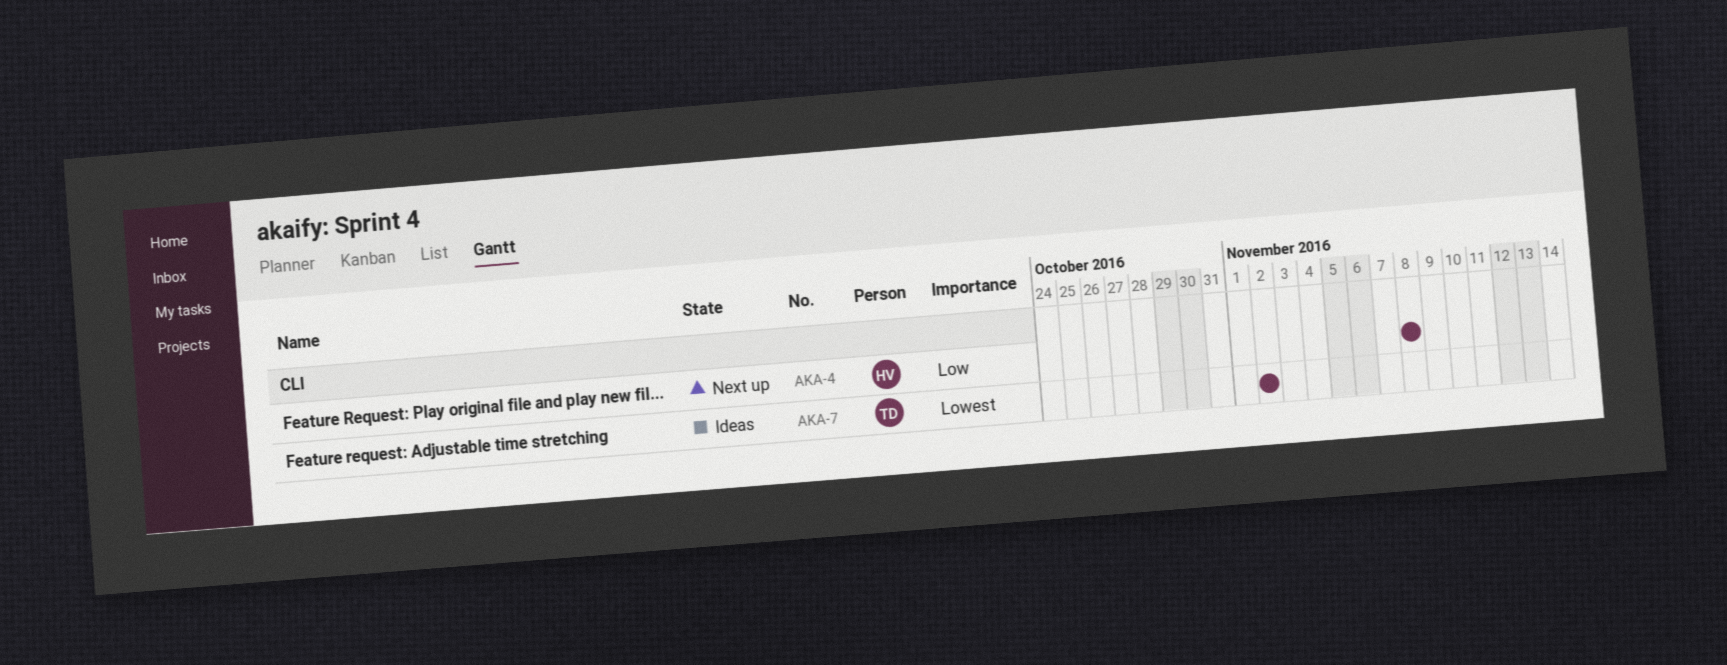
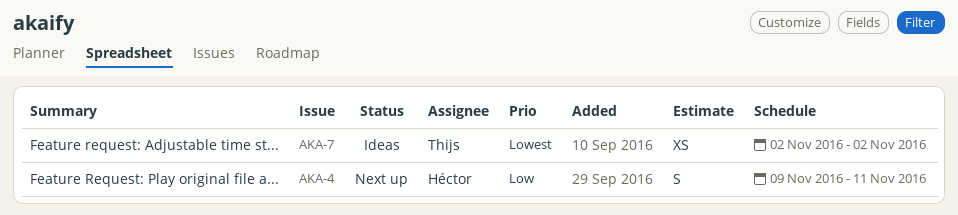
AKA-4, start: Nov 8 -> Nov 9
AKA-4, due: Nov 8 -> Nov 11

